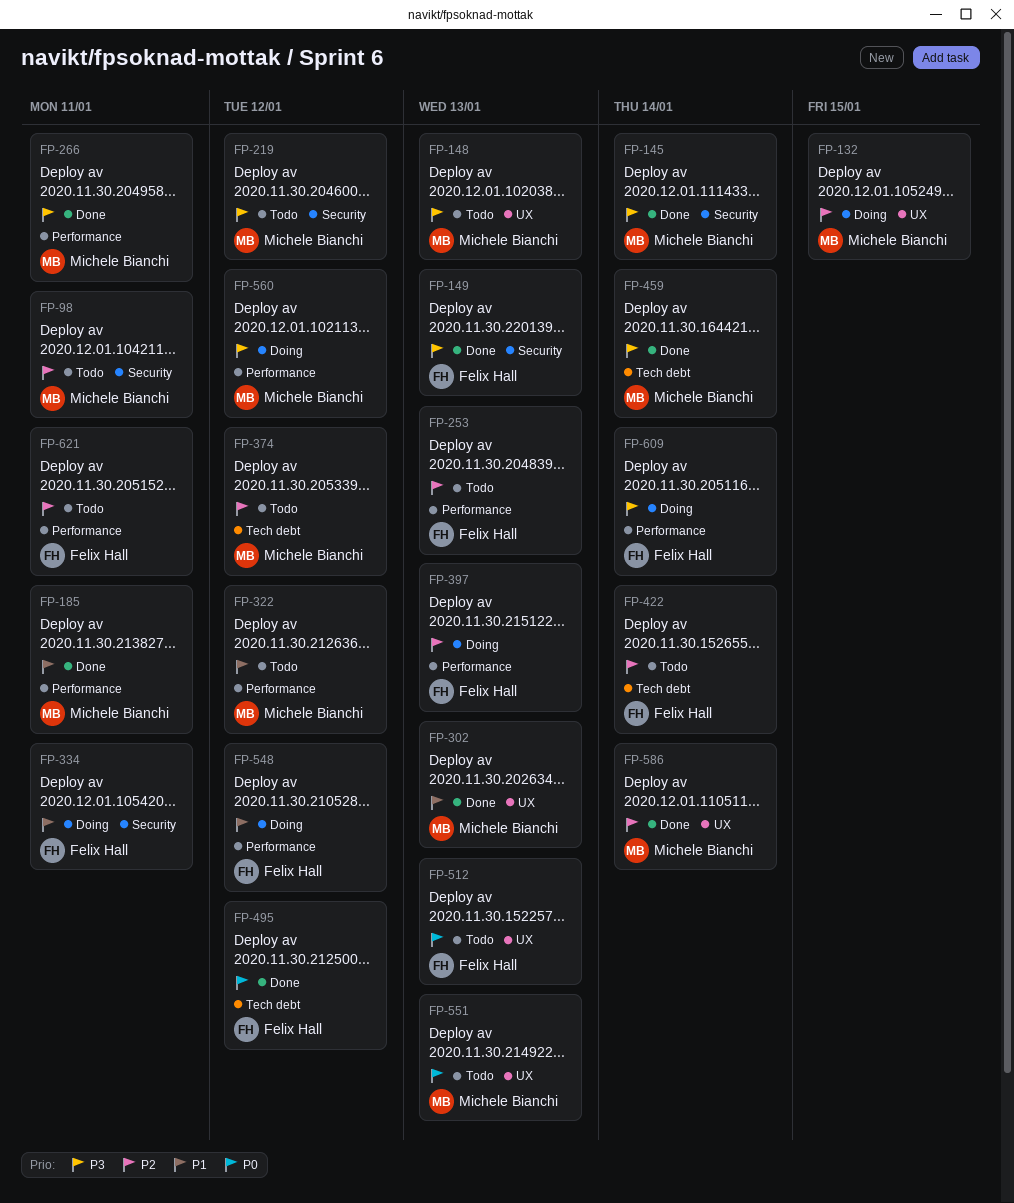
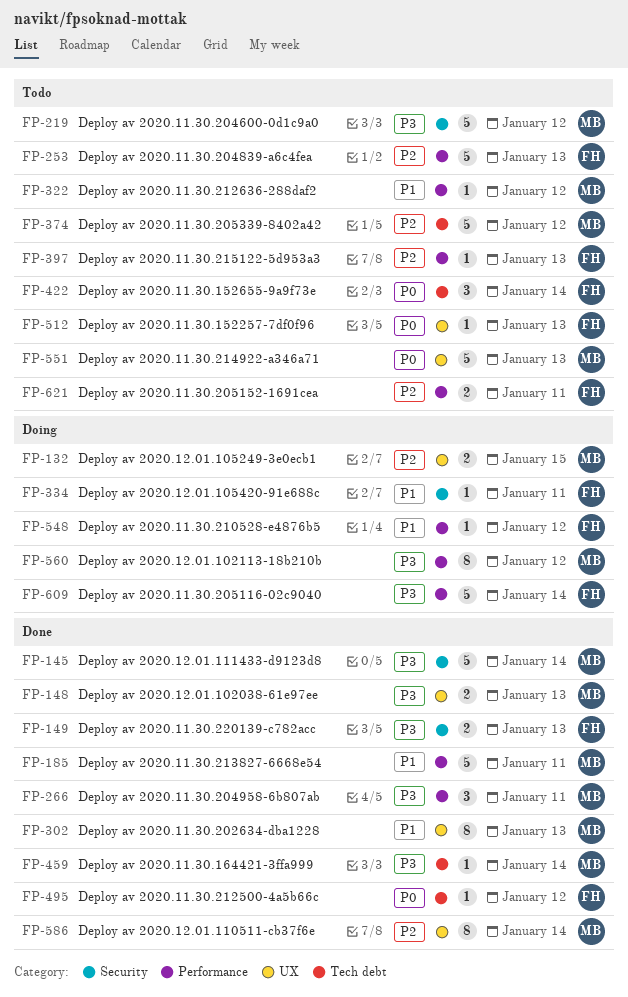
FP-98: present -> none
FP-148, status: Todo -> Done
FP-397, status: Doing -> Todo
FP-422, priority: P2 -> P0

